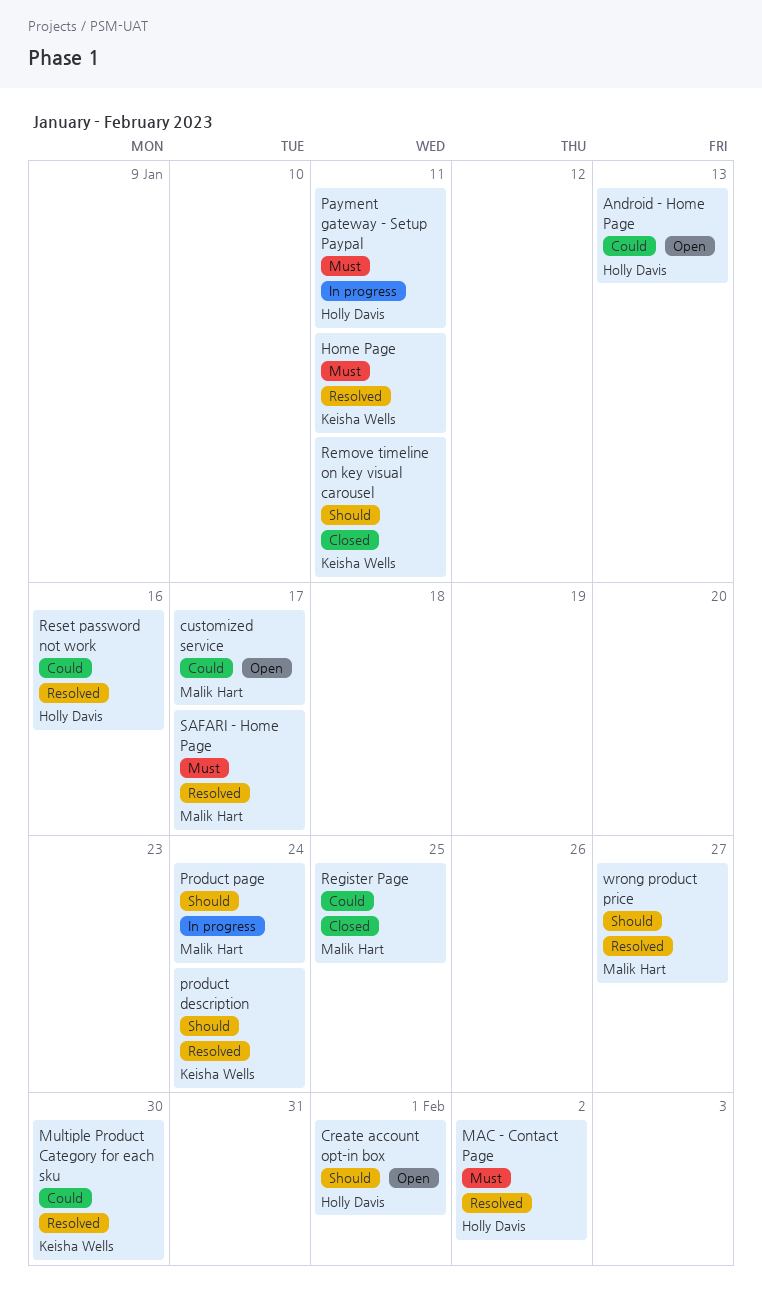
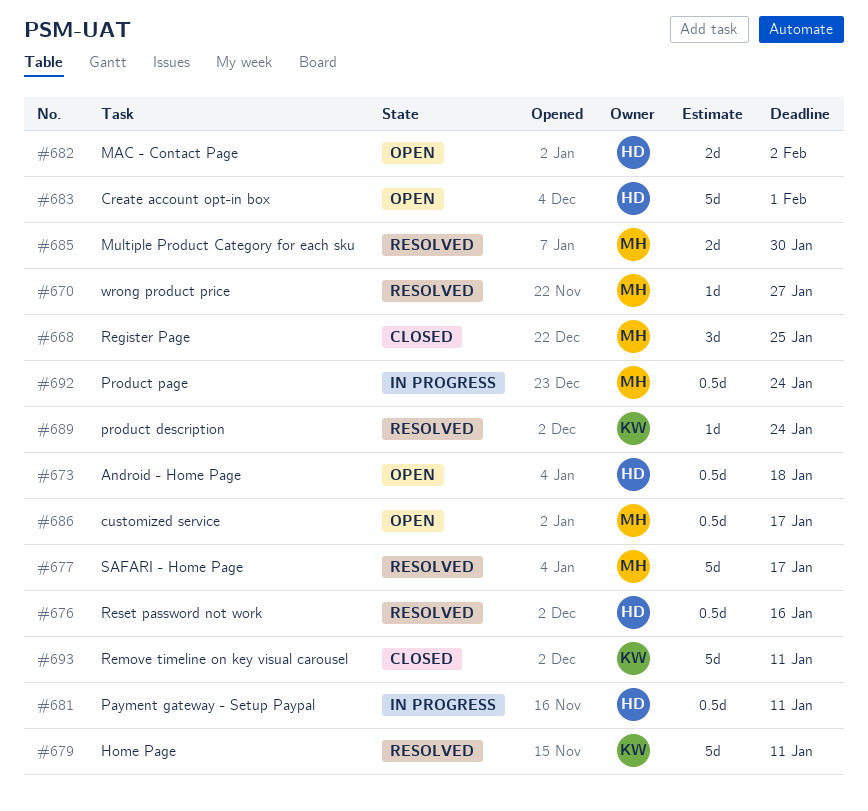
Android - Home Page, due: Jan 13 -> Jan 18
MAC - Contact Page, status: Resolved -> Open
Multiple Product Category for each sku, owner: Keisha Wells -> Malik Hart

